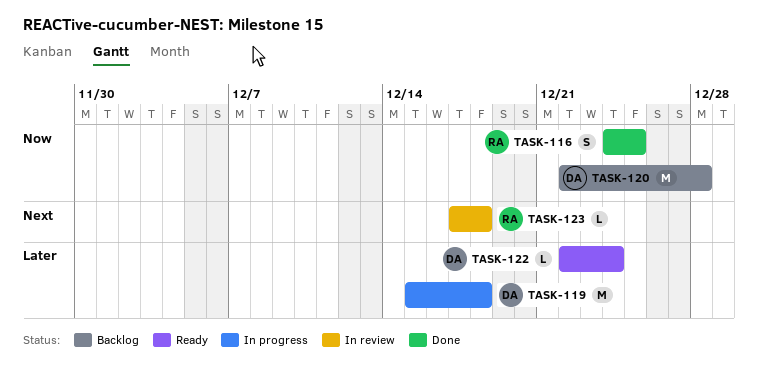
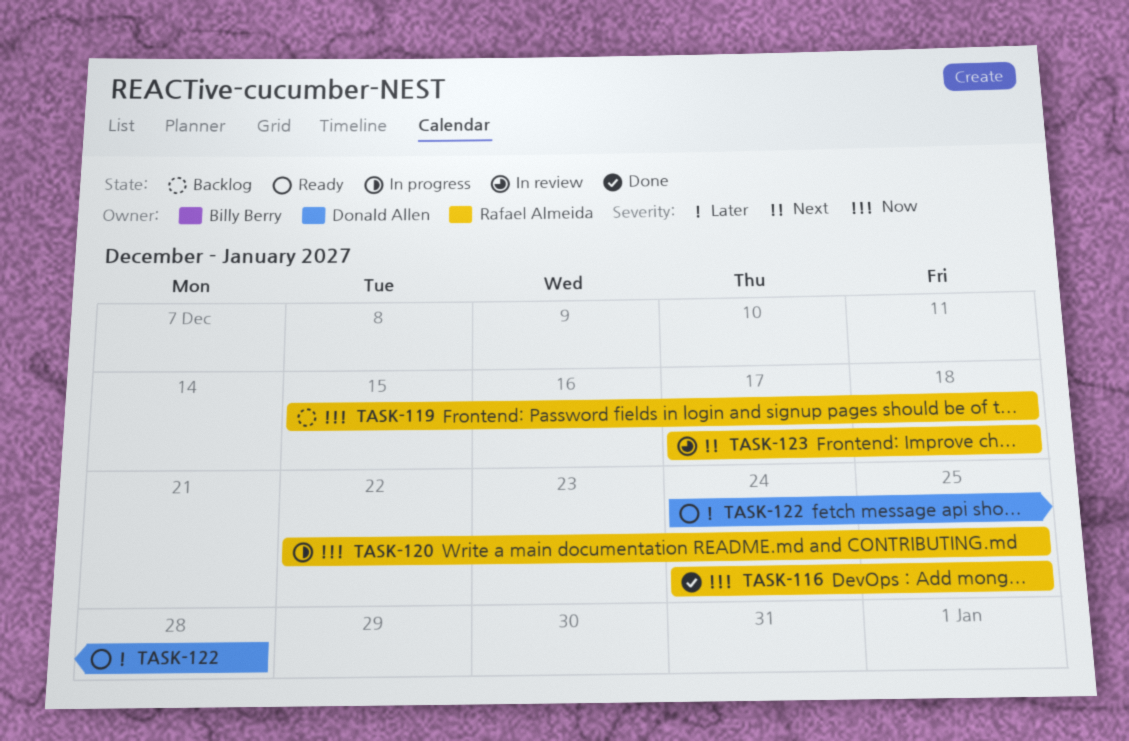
TASK-119, status: In progress -> Backlog
TASK-119, owner: Donald Allen -> Rafael Almeida
TASK-119, priority: Later -> Now
TASK-120, status: Backlog -> In progress
TASK-120, owner: Donald Allen -> Rafael Almeida
TASK-120, due: Dec 28 -> Dec 25
TASK-122, start: Dec 22 -> Dec 24
TASK-122, due: Dec 24 -> Dec 28

